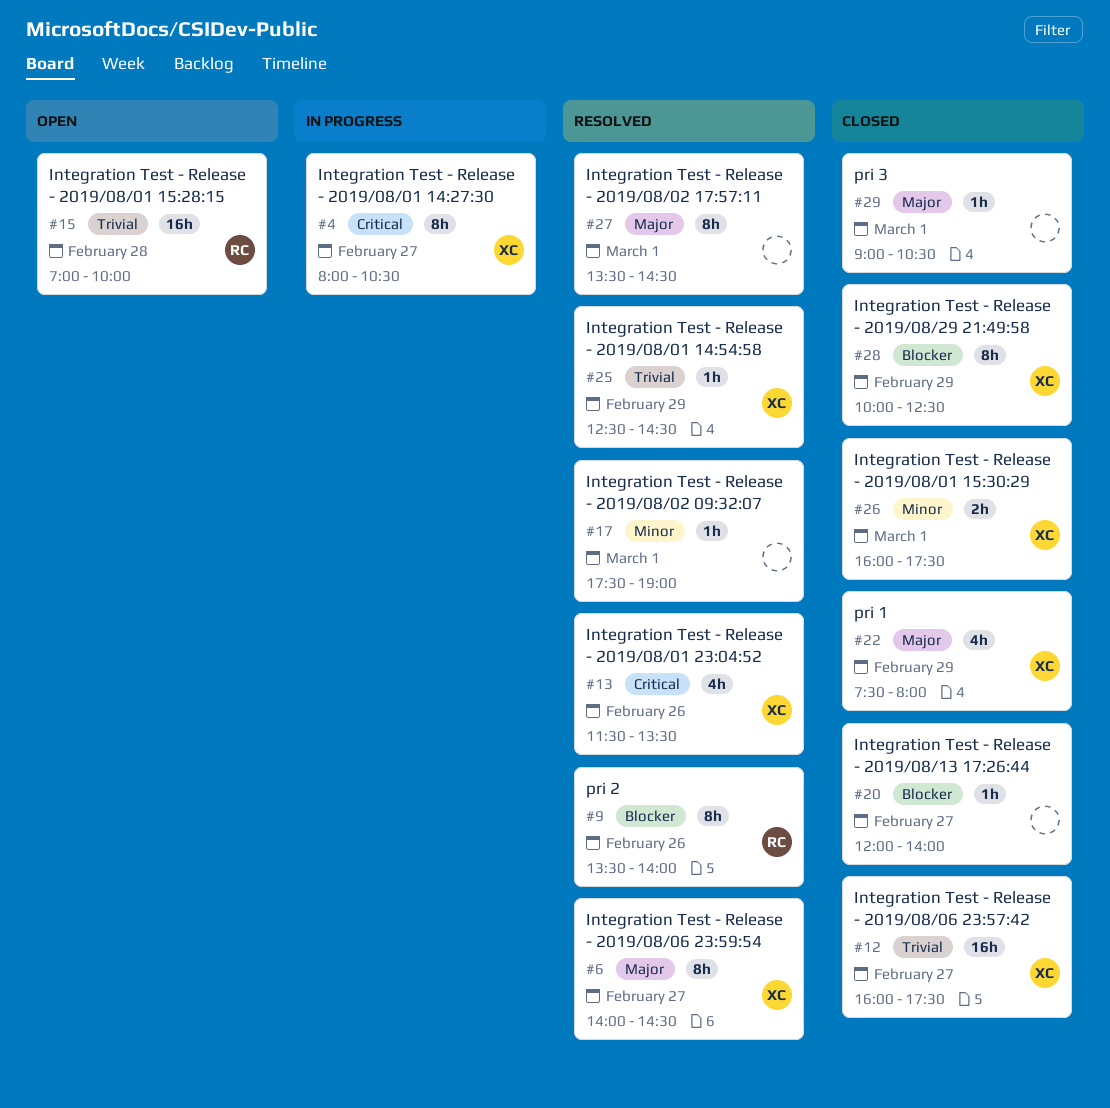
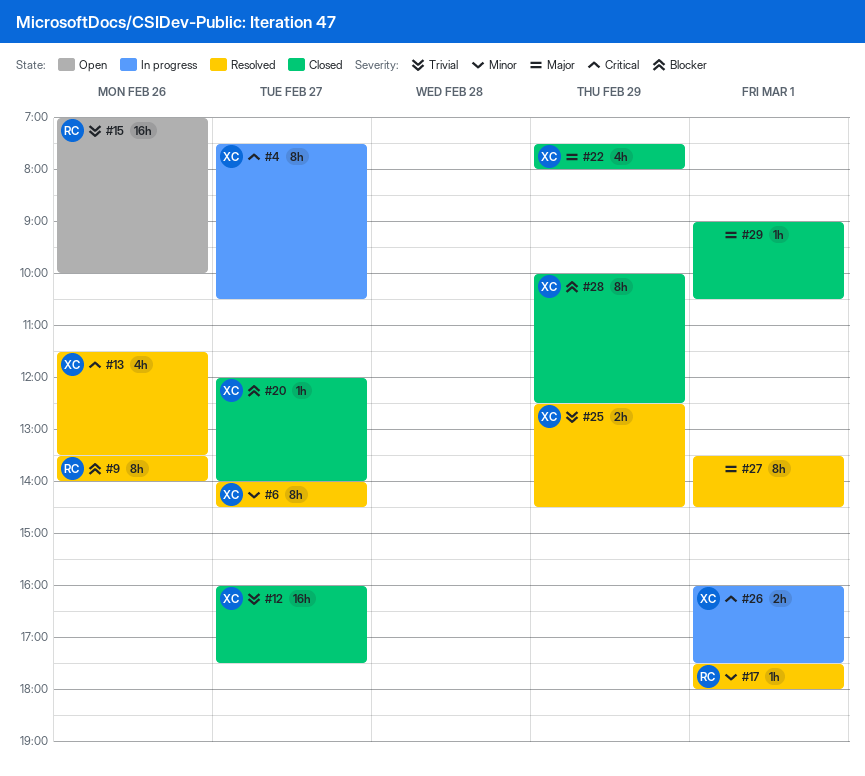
#4, begins: 08:00 -> 07:30
#6, priority: Major -> Minor
#15, day: Feb 28 -> Feb 26
#17, owner: none -> RC
#17, ends: 19:00 -> 18:00
#20, owner: none -> XC
#25, estimate: 1h -> 2h
#26, status: Closed -> In progress
#26, priority: Minor -> Critical

